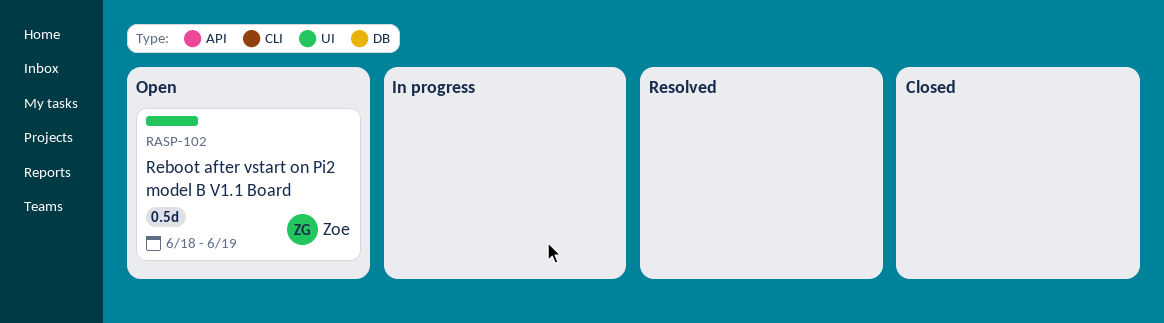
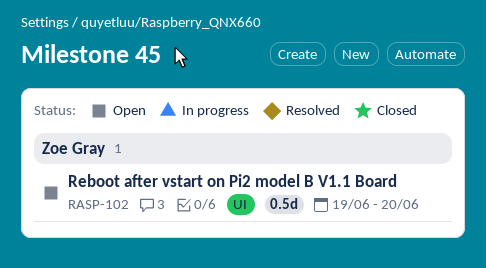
RASP-102, start: Jun 18 -> Jun 19
RASP-102, due: Jun 19 -> Jun 20

